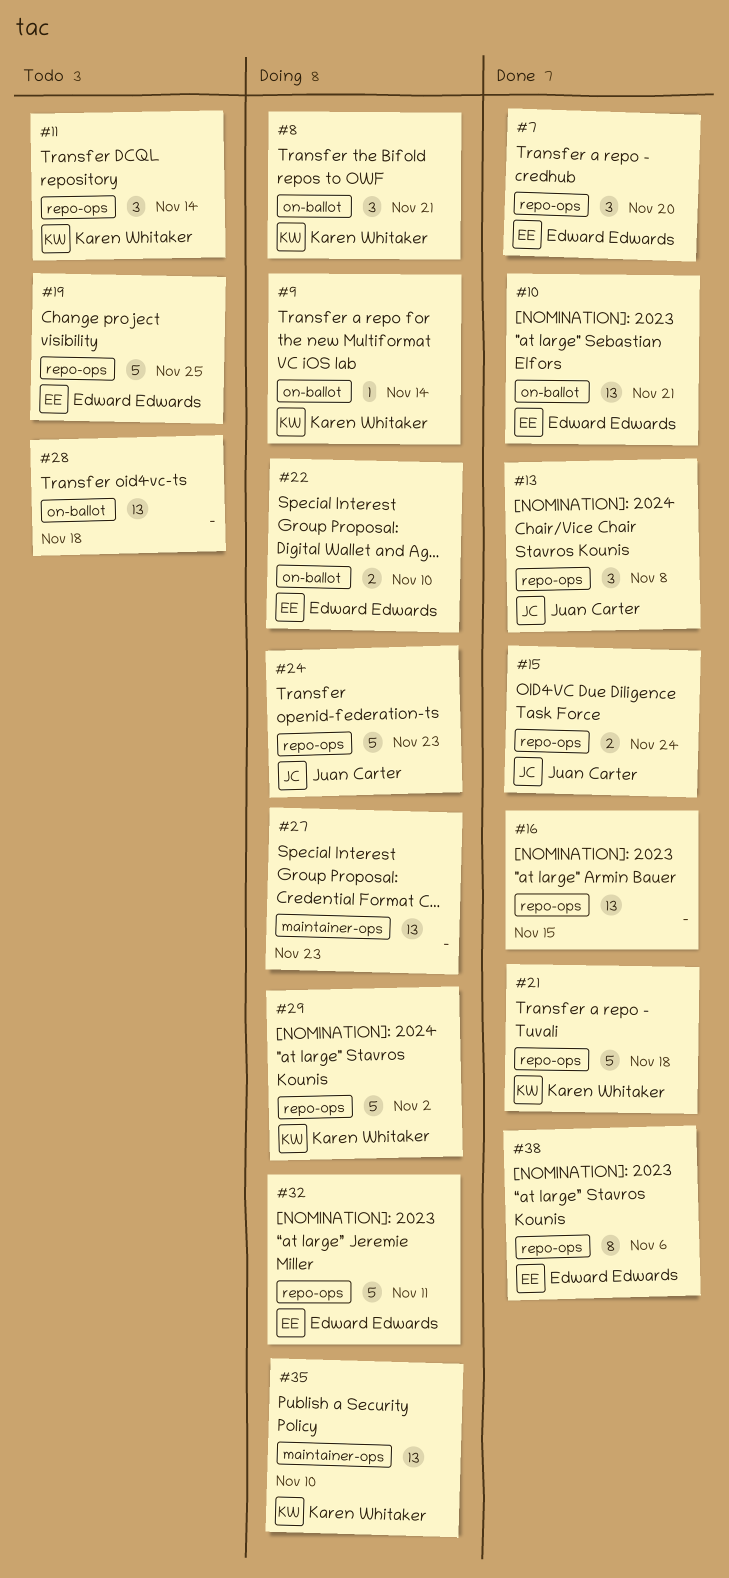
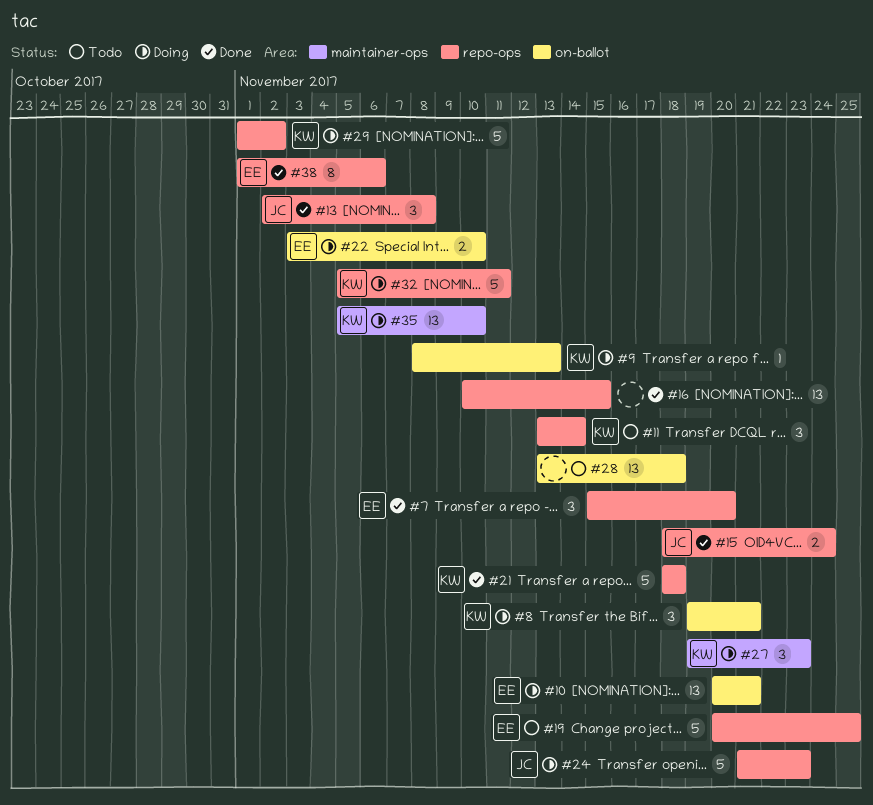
#9, due: Nov 14 -> Nov 13
#10, status: Done -> Doing
#27, owner: none -> Karen Whitaker
#27, estimate: 13 -> 3
#32, owner: Edward Edwards -> Karen Whitaker

